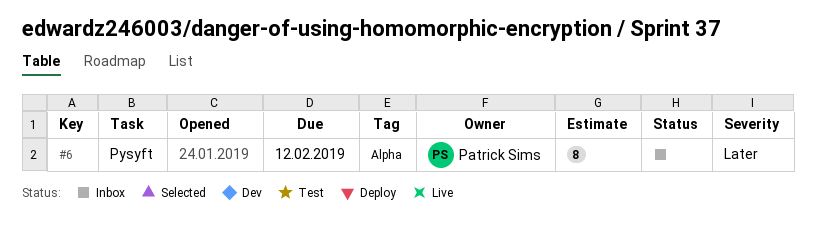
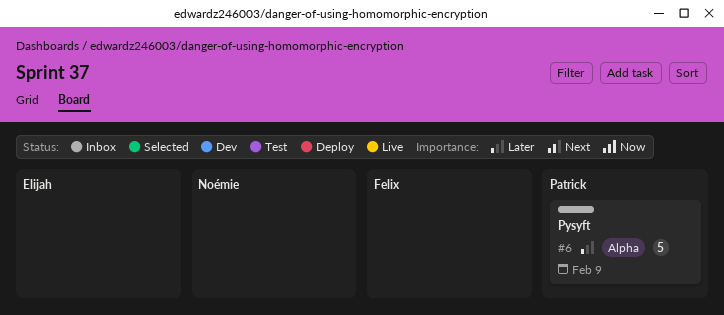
#6, estimate: 8 -> 5
#6, due: Feb 12 -> Feb 9

